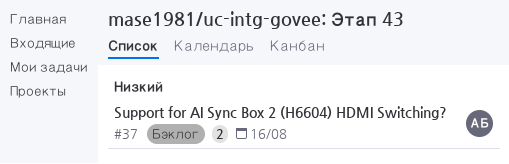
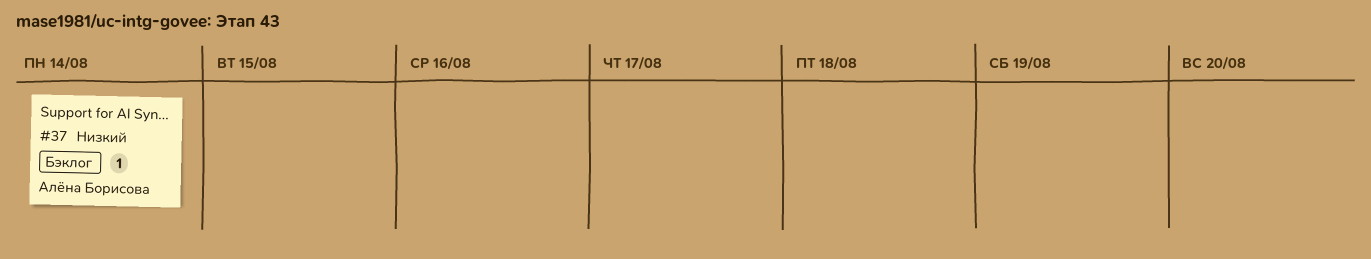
#37, estimate: 2 -> 1
#37, due: Aug 16 -> Aug 14

